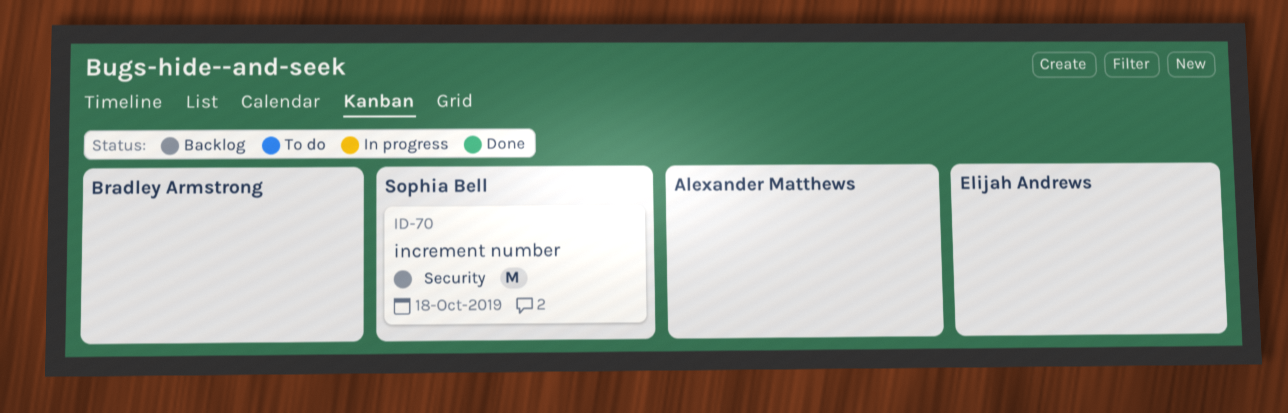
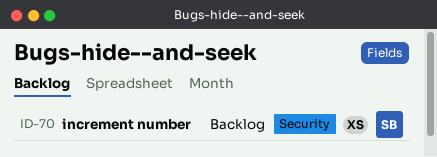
ID-70, estimate: M -> XS

